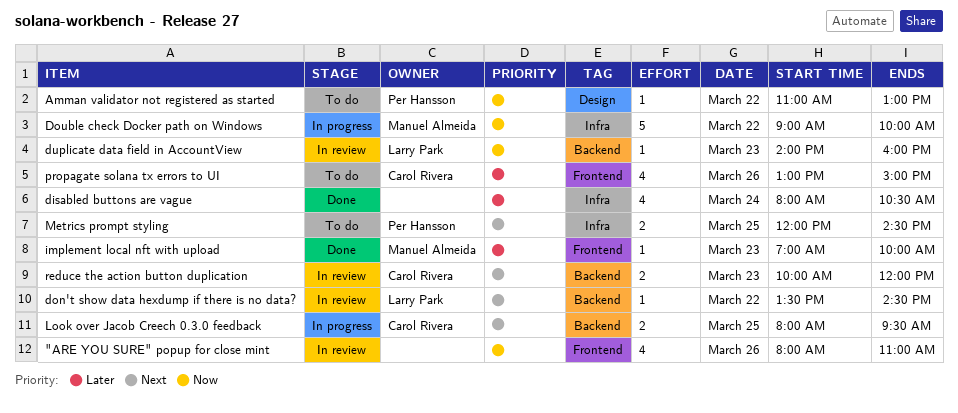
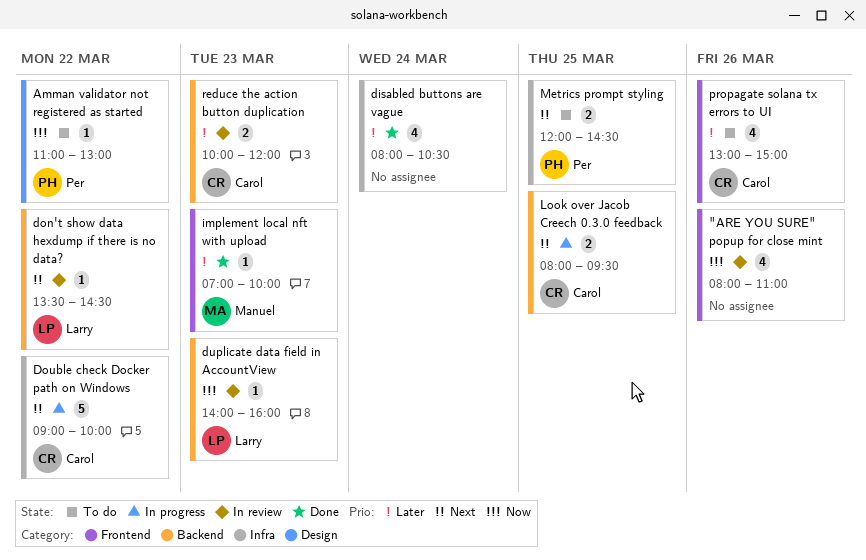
Double check Docker path on Windows, owner: Manuel Almeida -> Carol Rivera
Double check Docker path on Windows, priority: Now -> Next
reduce the action button duplication, priority: Next -> Later

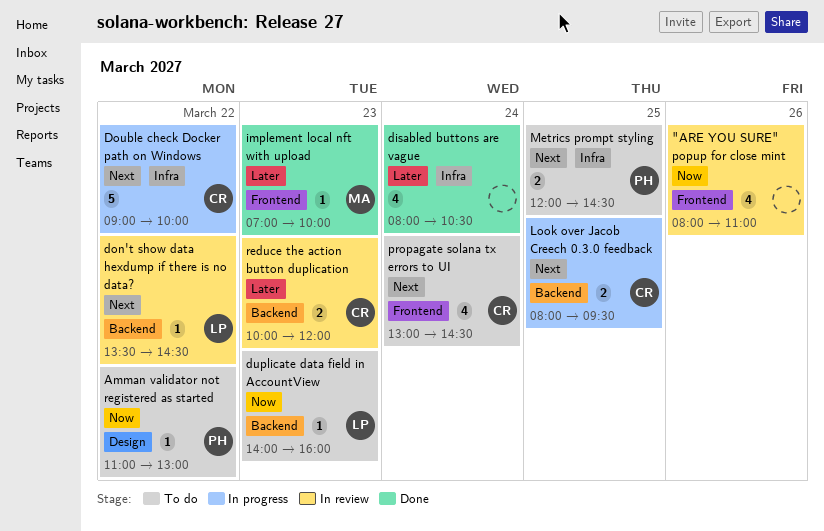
duplicate data field in AccountView, status: In review -> To do
propagate solana tx errors to UI, priority: Later -> Next
propagate solana tx errors to UI, day: Mar 26 -> Mar 24
propagate solana tx errors to UI, ends: 15:00 -> 14:30

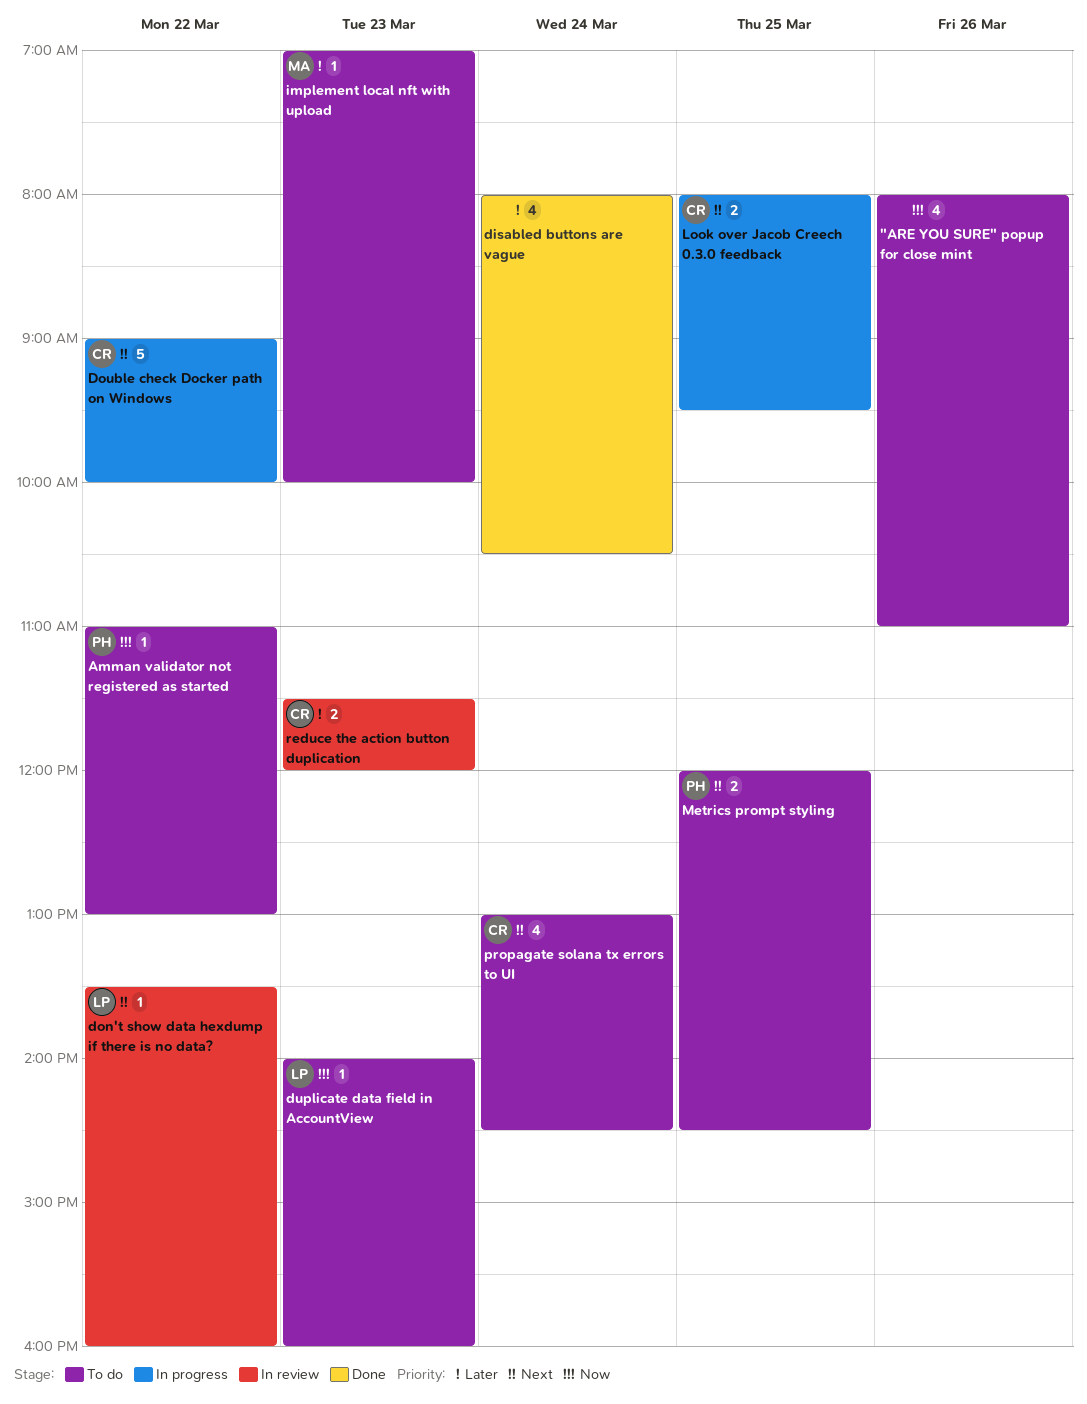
"ARE YOU SURE" popup for close mint, status: In review -> To do
don't show data hexdump if there is no data?, ends: 14:30 -> 16:00
implement local nft with upload, status: Done -> To do
reduce the action button duplication, begins: 10:00 -> 11:30

